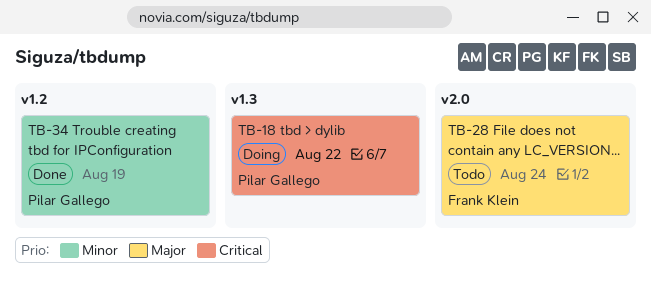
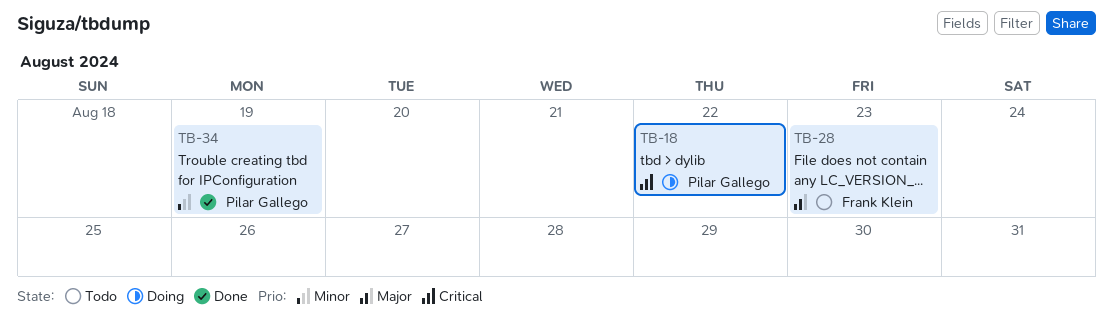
TB-28, due: Aug 24 -> Aug 23

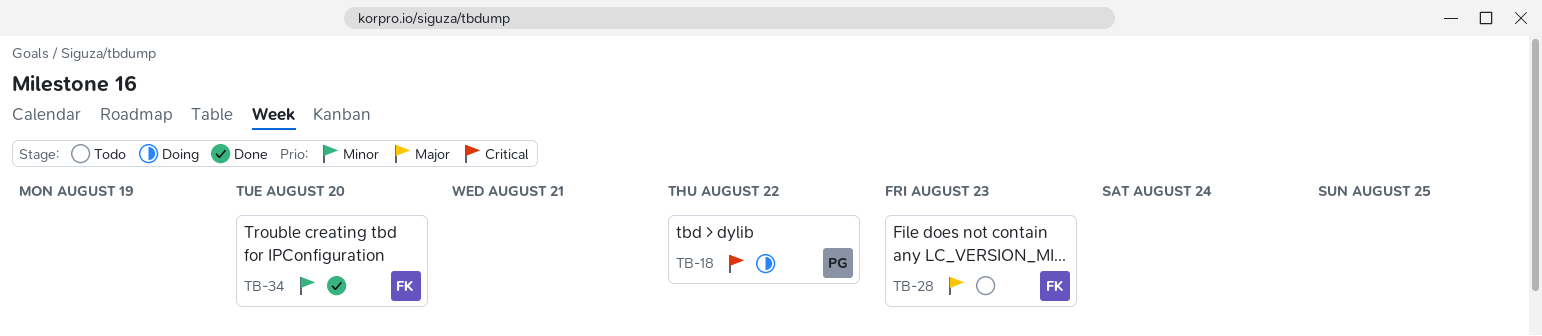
TB-34, owner: Pilar Gallego -> Frank Klein
TB-34, due: Aug 19 -> Aug 20

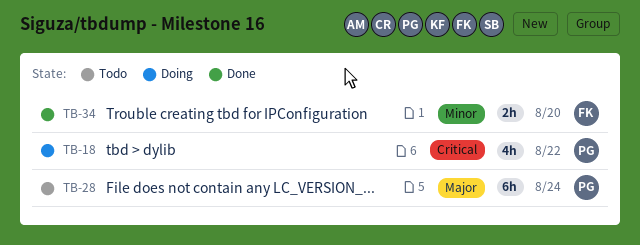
TB-28, owner: FK -> PG
TB-28, due: Aug 23 -> Aug 24

